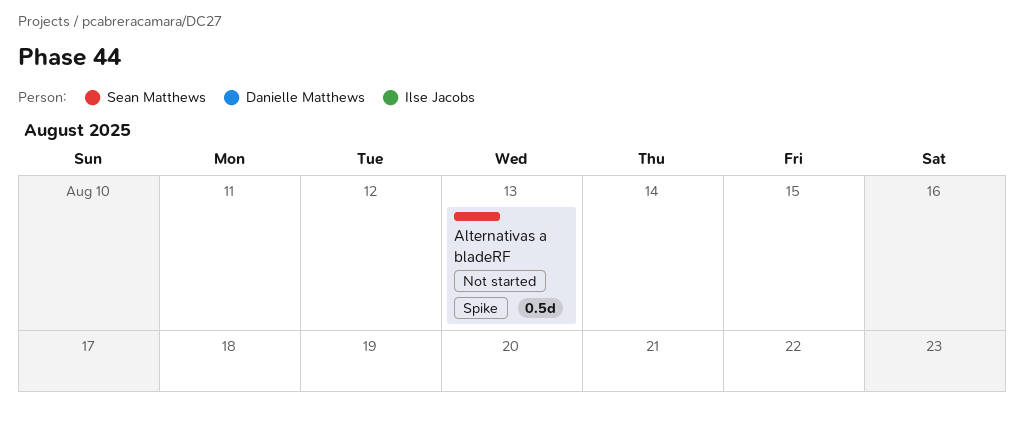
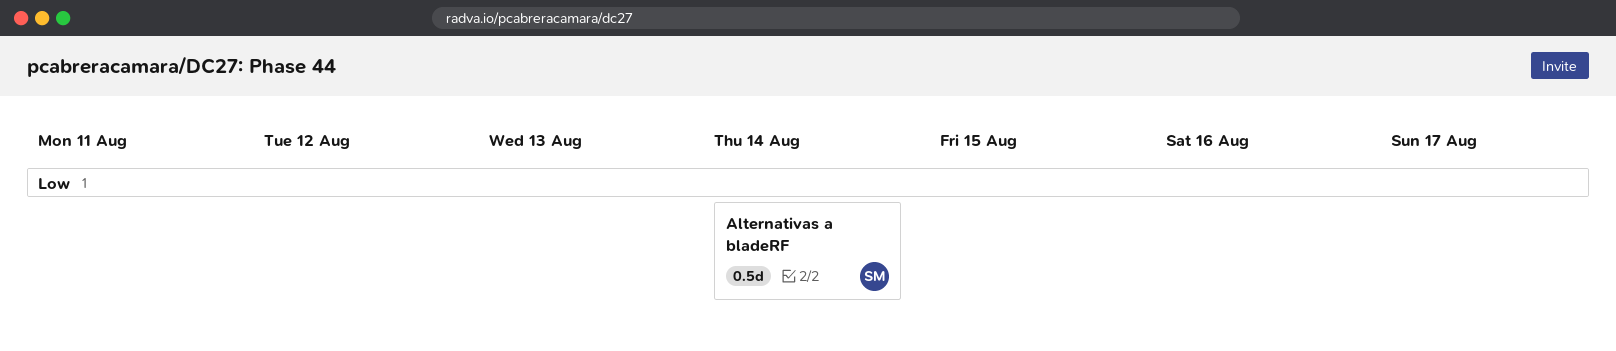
Alternativas a bladeRF, due: Aug 13 -> Aug 14

